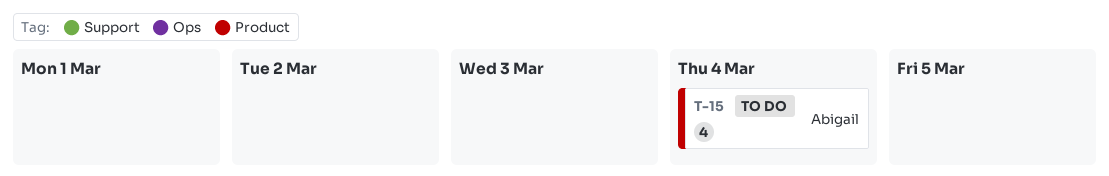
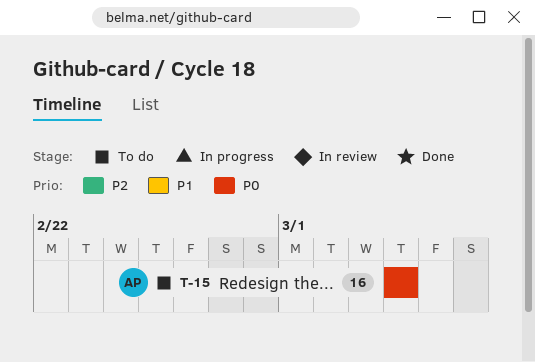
T-15, estimate: 4 -> 16

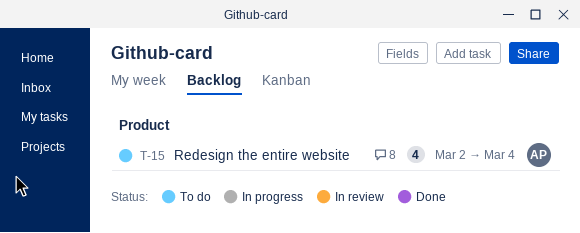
T-15, estimate: 16 -> 4
T-15, start: Mar 4 -> Mar 2

